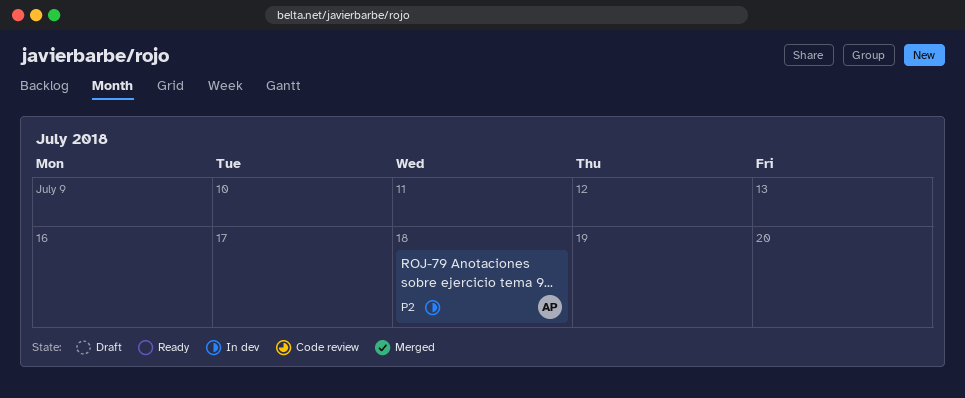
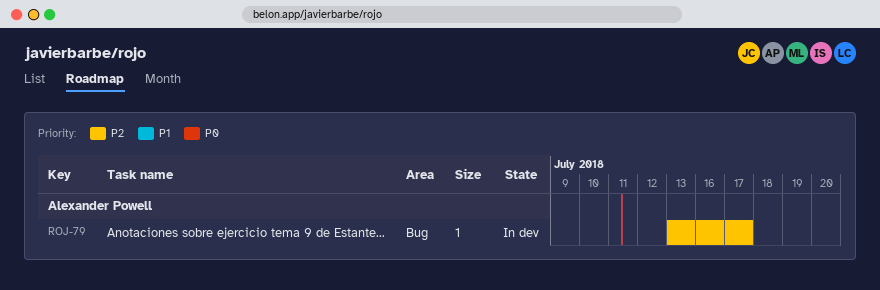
ROJ-79, due: Jul 18 -> Jul 17

